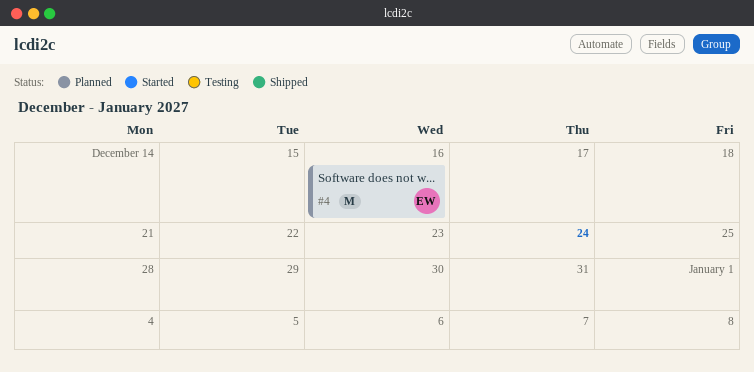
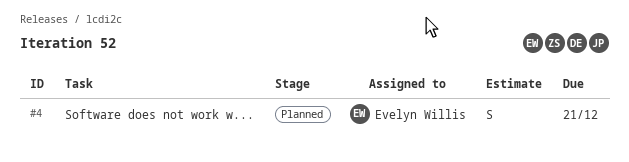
#4, estimate: M -> S
#4, due: Dec 16 -> Dec 21

